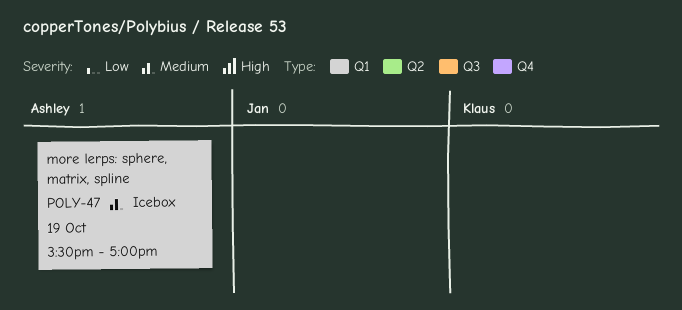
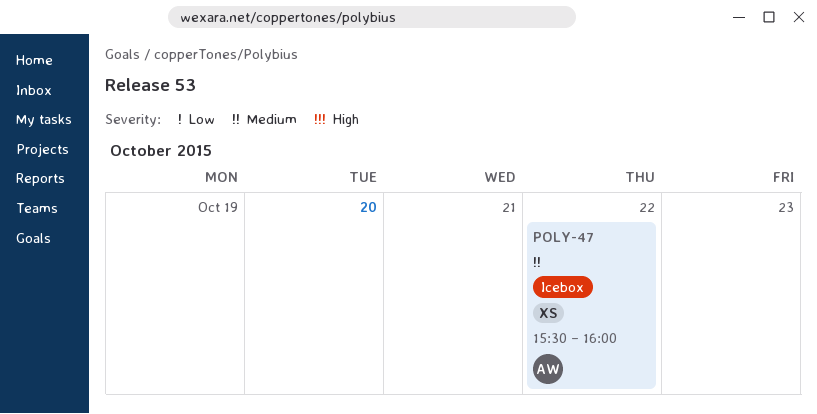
POLY-47, day: Oct 19 -> Oct 22
POLY-47, ends: 17:00 -> 16:00

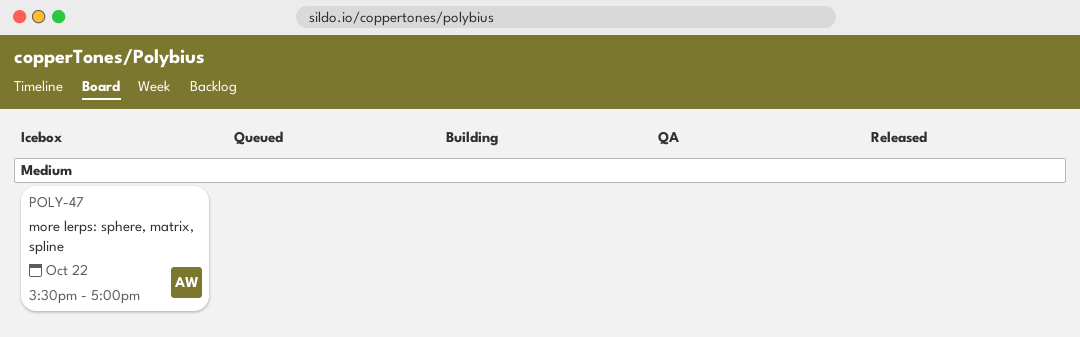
POLY-47, ends: 16:00 -> 17:00

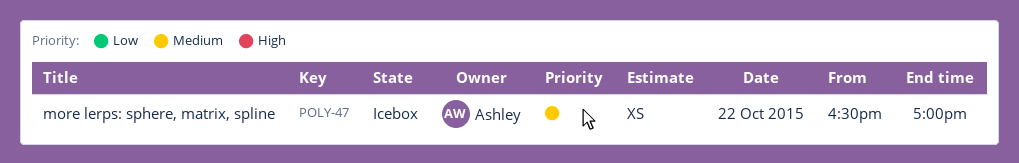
POLY-47, begins: 15:30 -> 16:30

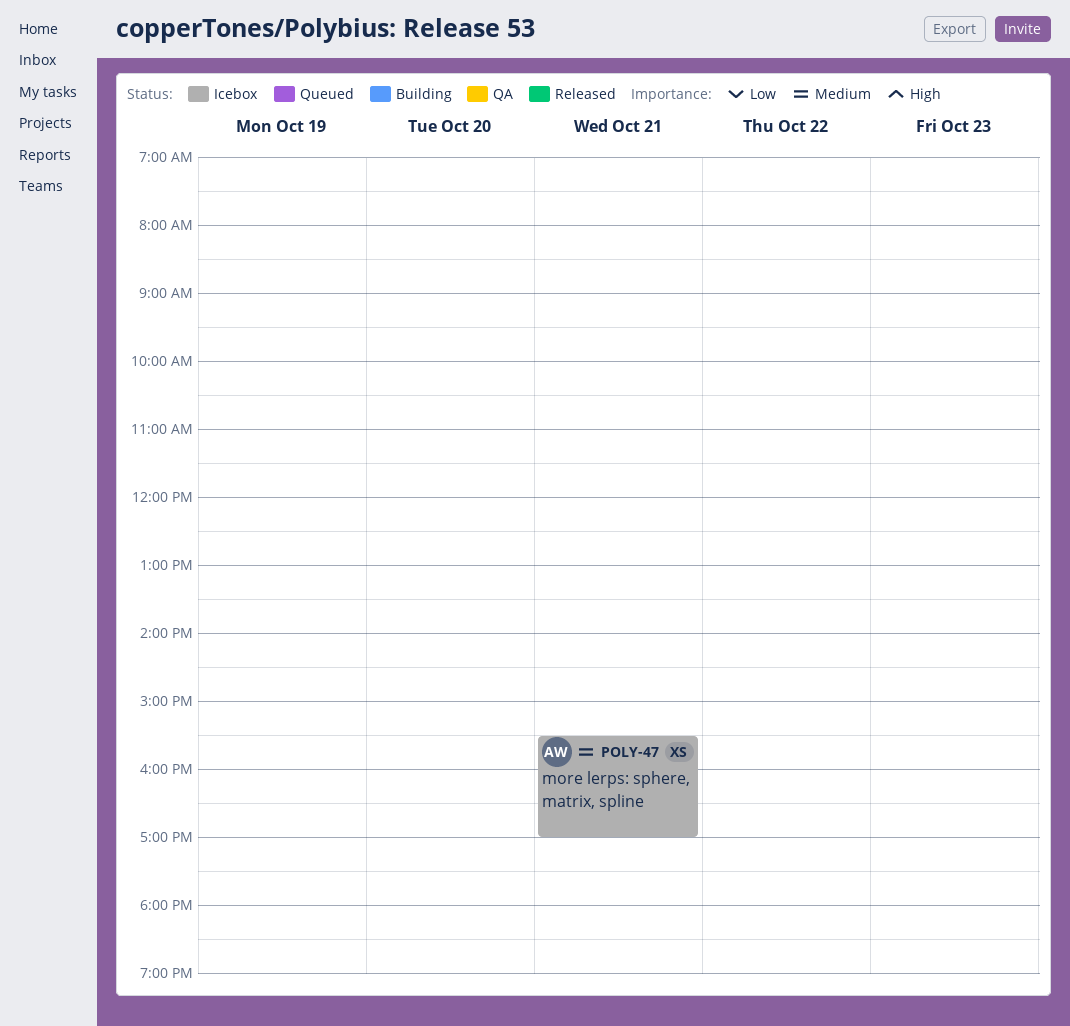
POLY-47, day: Oct 22 -> Oct 21
POLY-47, begins: 16:30 -> 15:30

